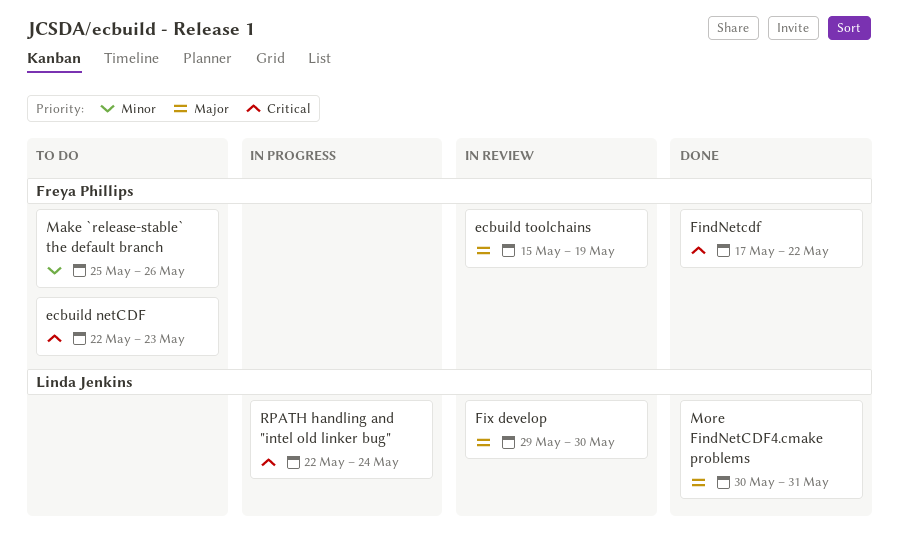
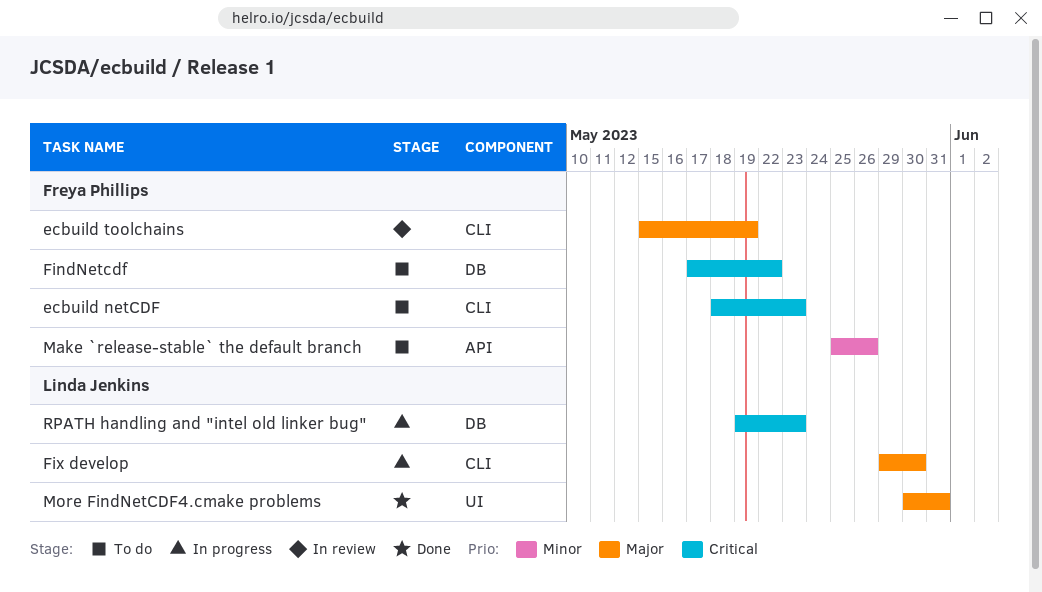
ecbuild netCDF, start: May 22 -> May 18
FindNetcdf, status: Done -> To do
Fix develop, status: In review -> In progress
RPATH handling and "intel old linker bug", start: May 22 -> May 19
RPATH handling and "intel old linker bug", due: May 24 -> May 23

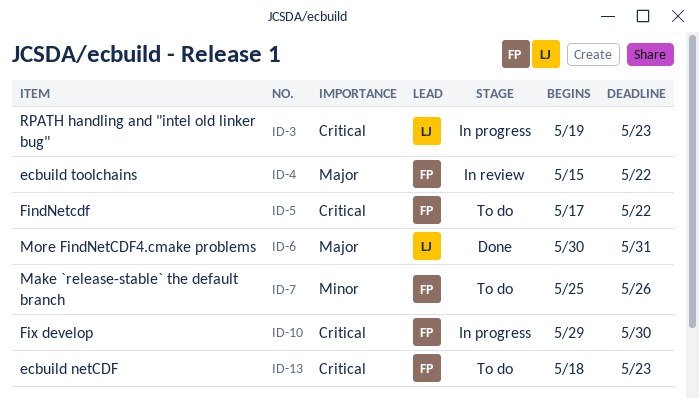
ecbuild toolchains, due: May 19 -> May 22
Fix develop, owner: Linda Jenkins -> Freya Phillips
Fix develop, priority: Major -> Critical

